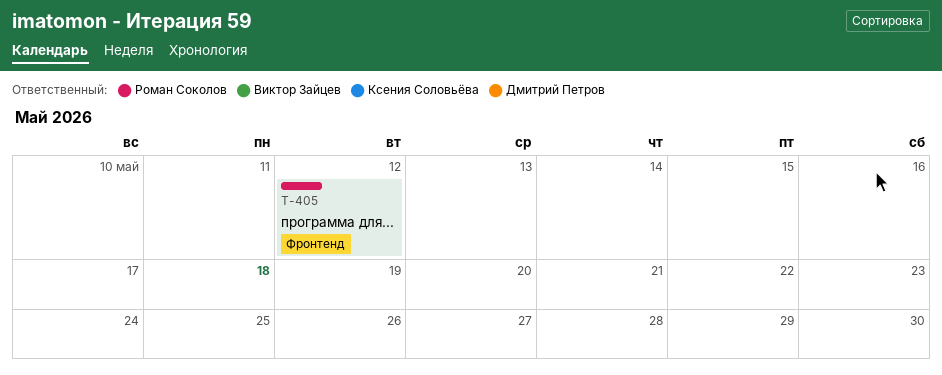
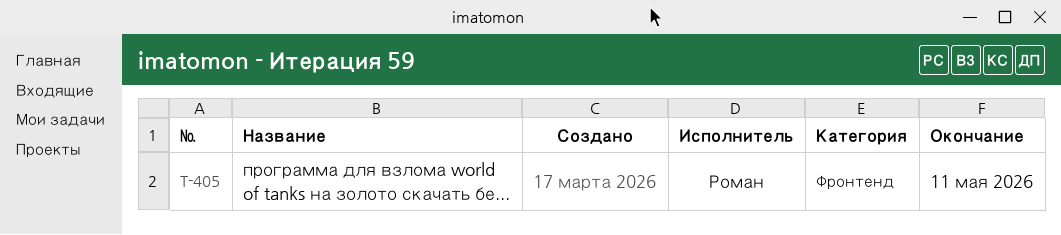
T-405, due: May 12 -> May 11

